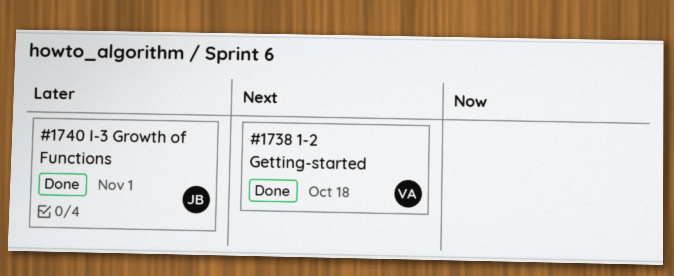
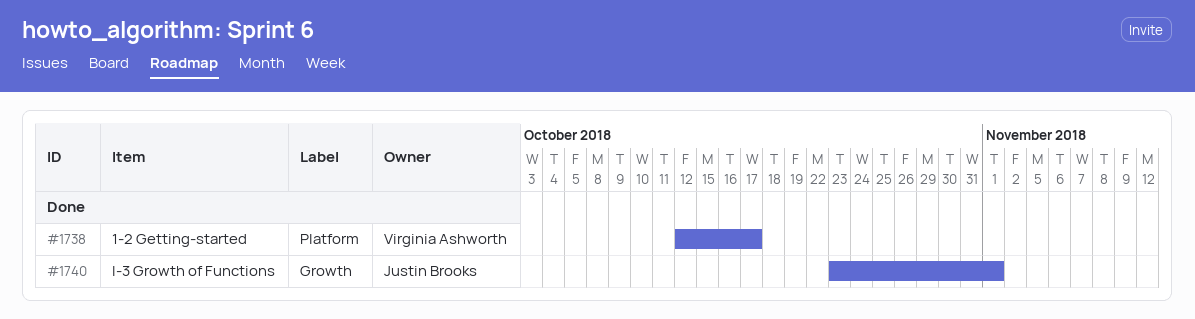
#1738, due: Oct 18 -> Oct 17

